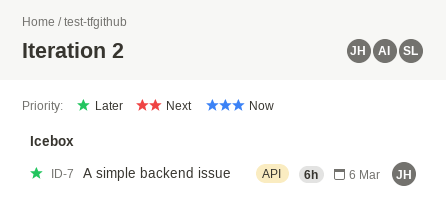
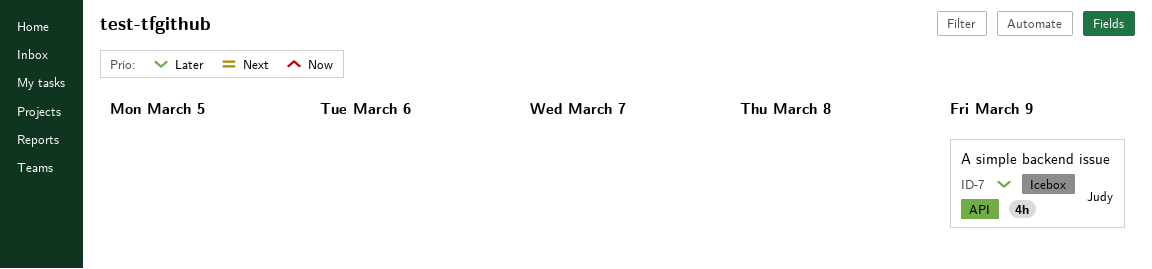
ID-7, estimate: 6h -> 4h
ID-7, due: Mar 6 -> Mar 9

